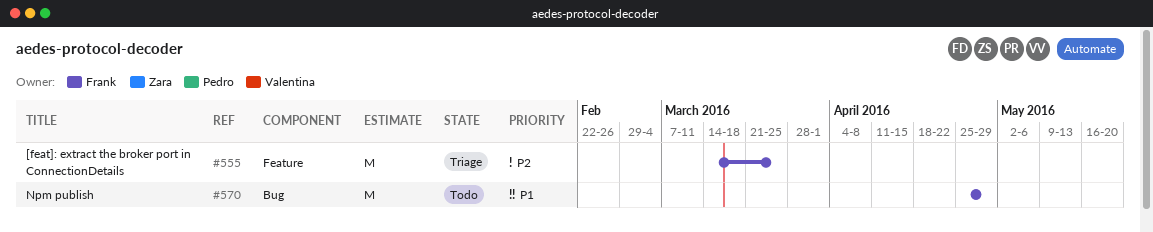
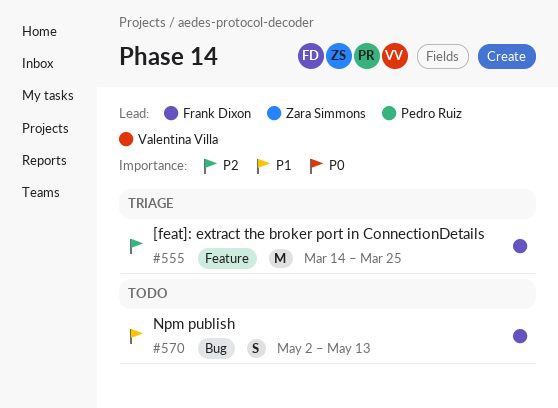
#570, estimate: M -> S
#570, start: Apr 25 -> May 2
#570, due: Apr 29 -> May 13

